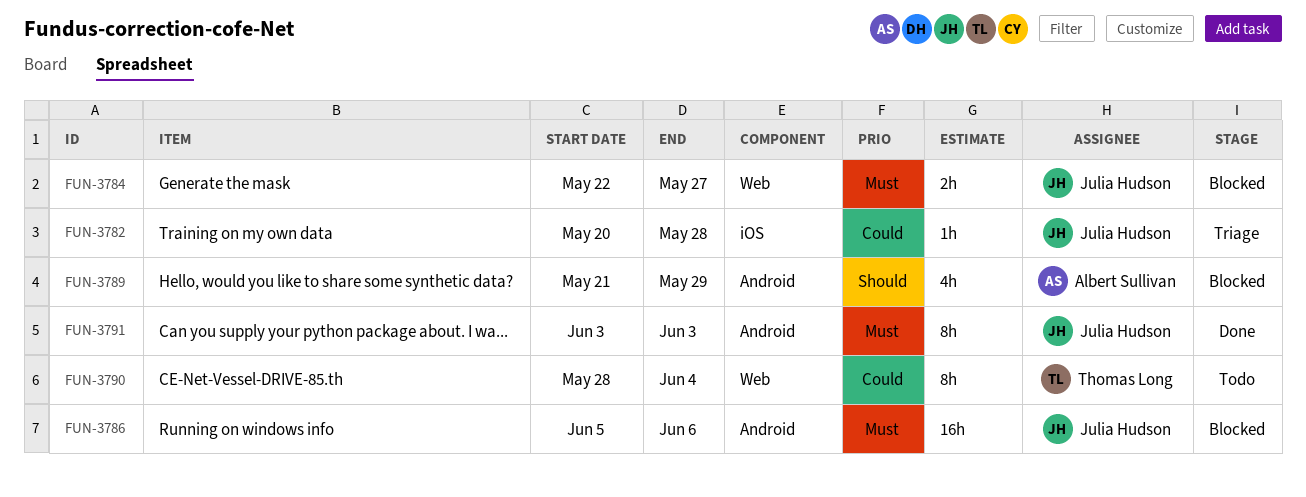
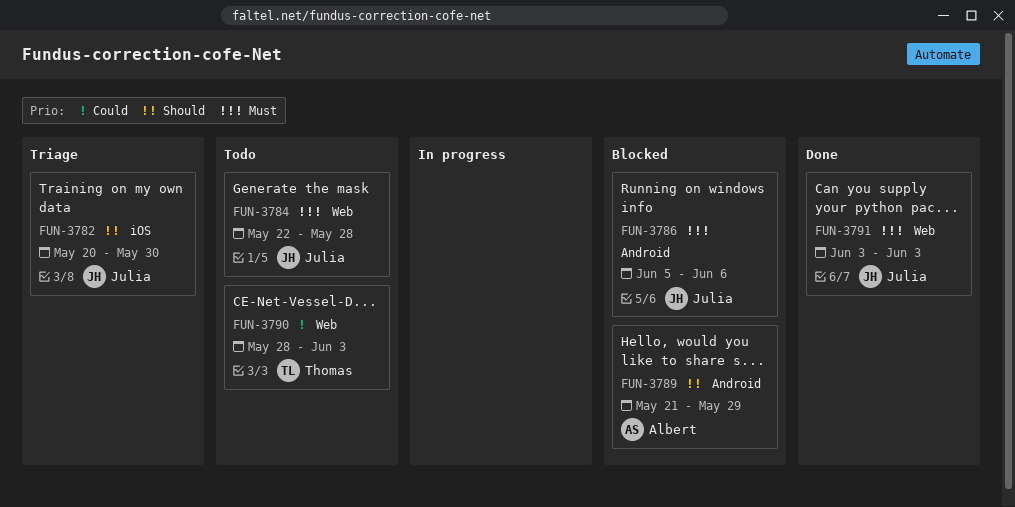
FUN-3782, priority: Could -> Should
FUN-3782, due: May 28 -> May 30
FUN-3784, status: Blocked -> Todo
FUN-3784, due: May 27 -> May 28
FUN-3790, due: Jun 4 -> Jun 3
FUN-3791, label: Android -> Web

